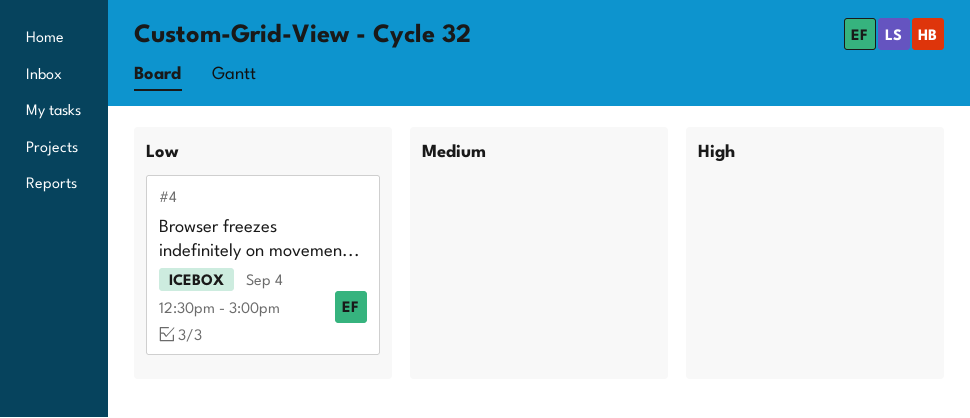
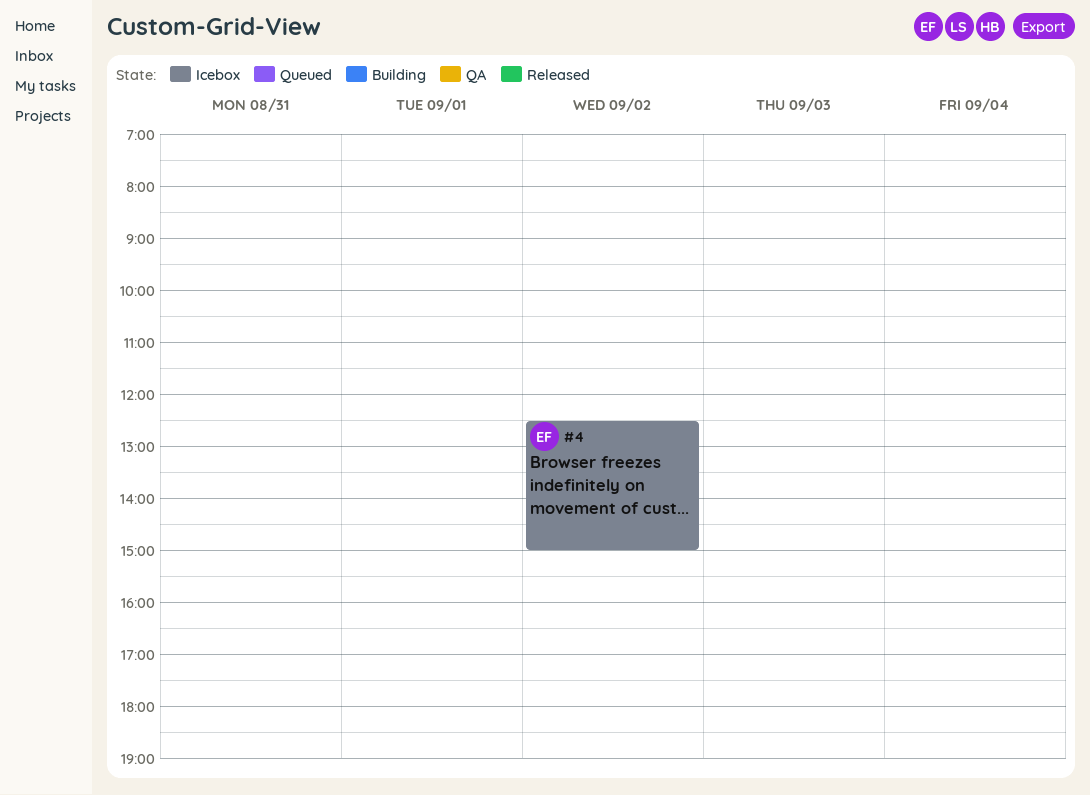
#4, day: Sep 4 -> Sep 2

